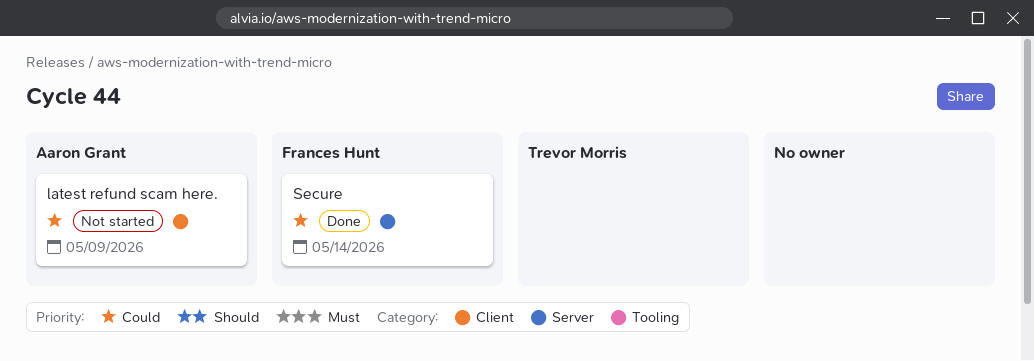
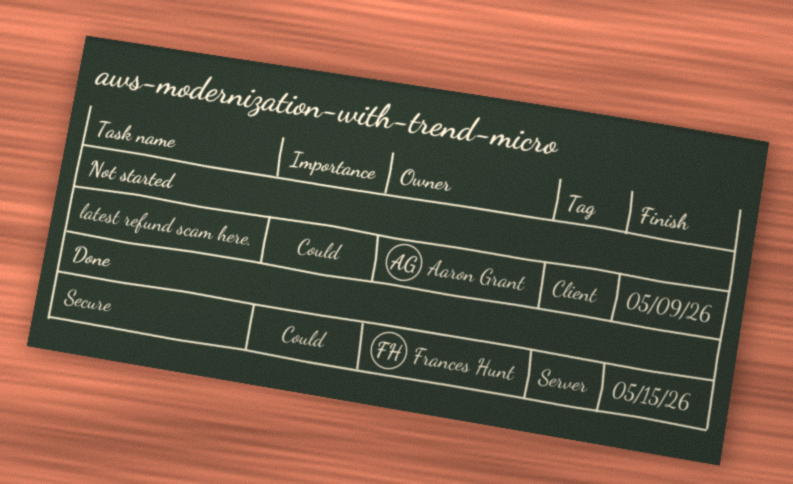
Secure, due: May 14 -> May 15

